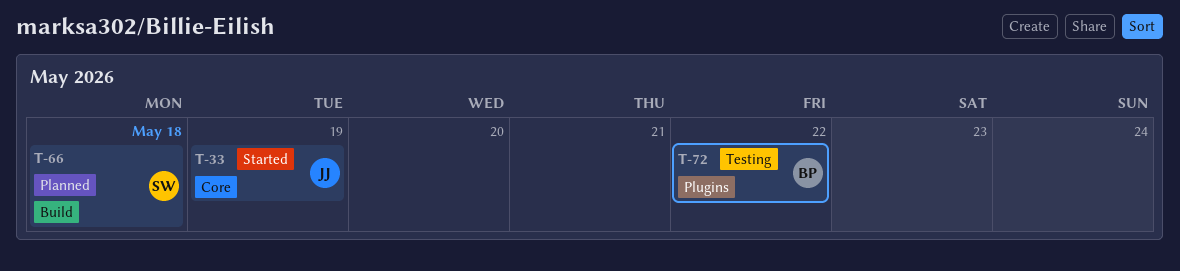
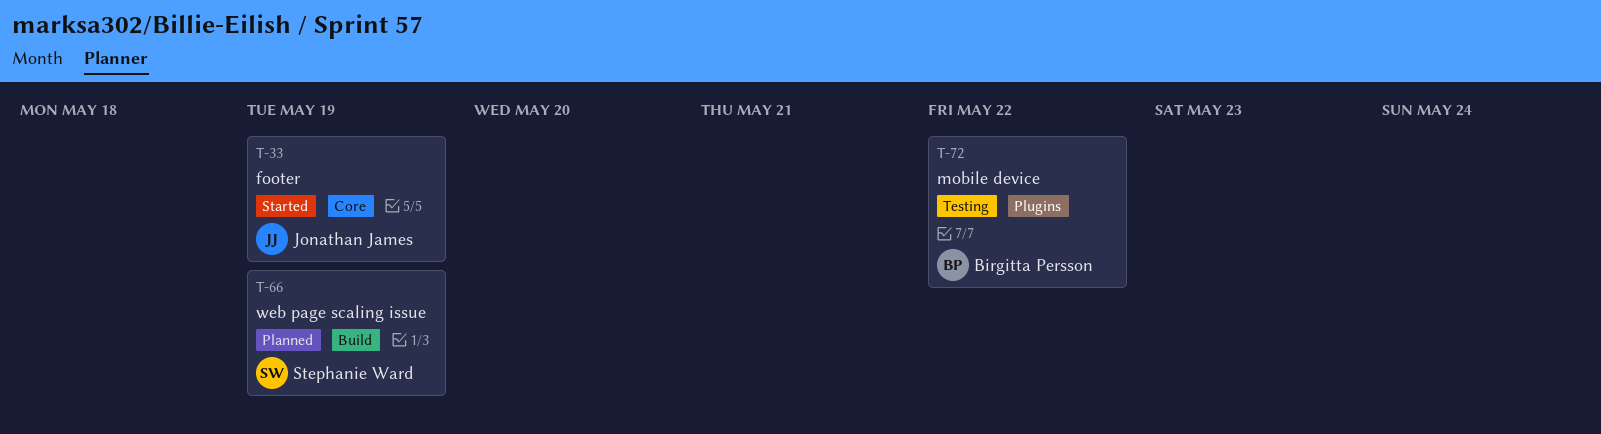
T-66, due: May 18 -> May 19

